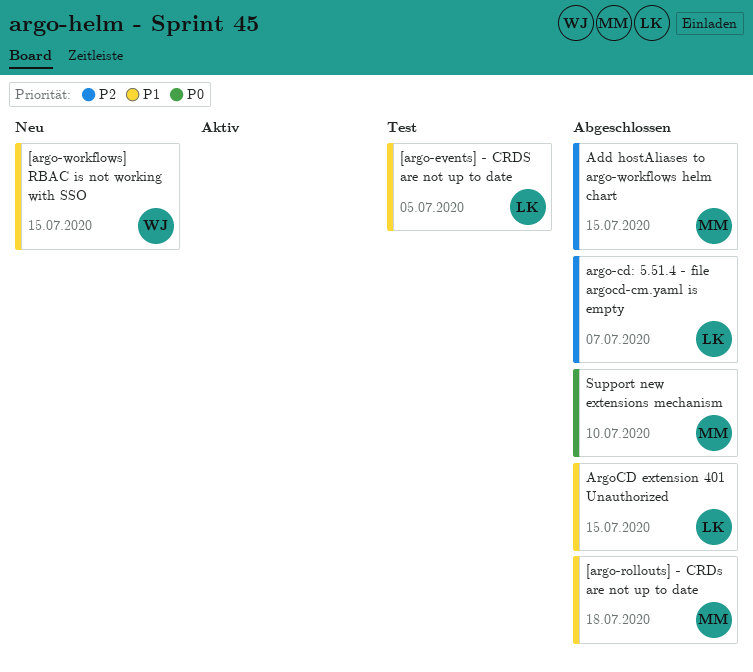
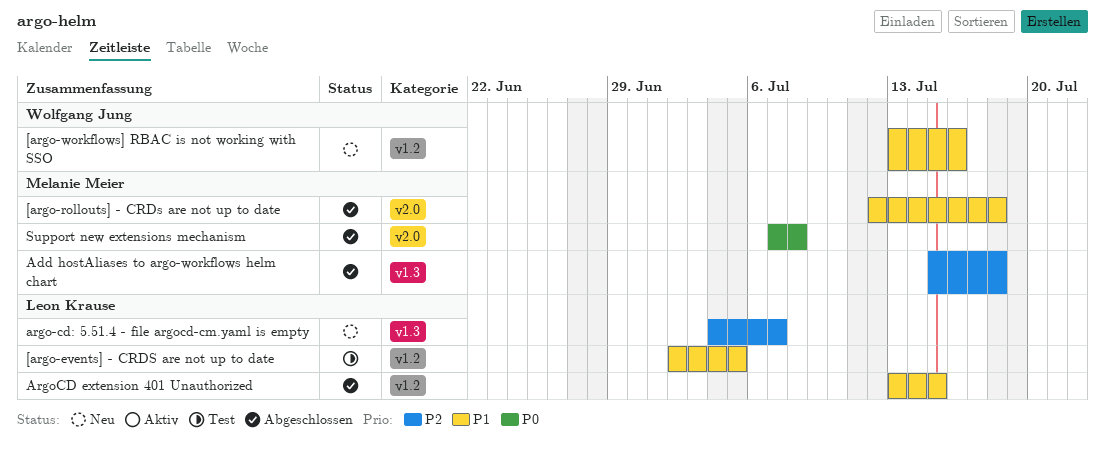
[argo-workflows] RBAC is not working with SSO, due: Jul 15 -> Jul 16
Add hostAliases to argo-workflows helm chart, due: Jul 15 -> Jul 18
argo-cd: 5.51.4 - file argocd-cm.yaml is empty, status: Abgeschlossen -> Neu
Support new extensions mechanism, due: Jul 10 -> Jul 8

